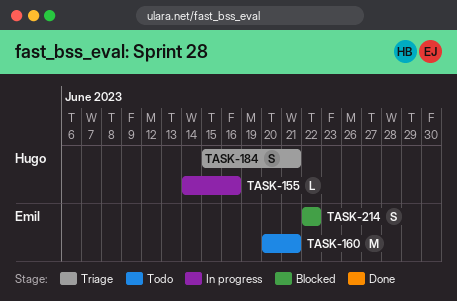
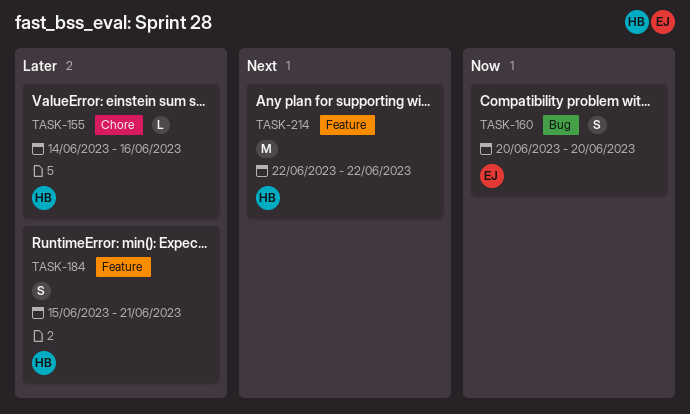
TASK-160, estimate: M -> S
TASK-160, due: Jun 21 -> Jun 20
TASK-214, owner: Emil -> Hugo
TASK-214, estimate: S -> M

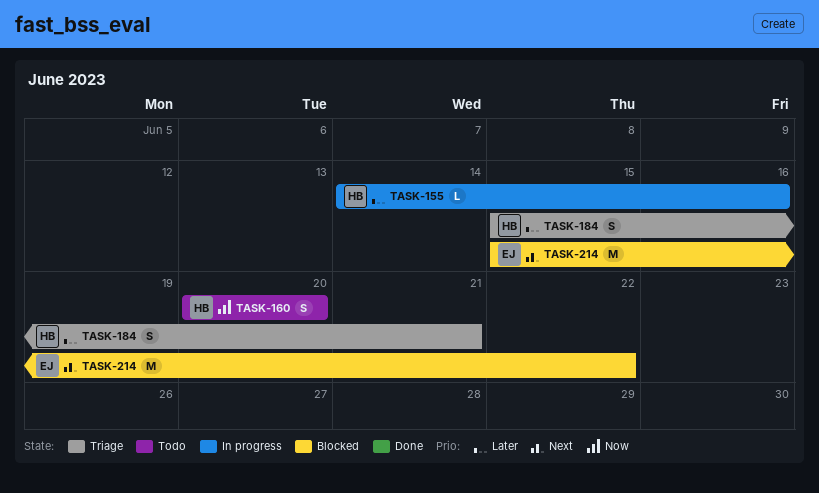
TASK-160, owner: EJ -> HB
TASK-214, owner: HB -> EJ
TASK-214, start: Jun 22 -> Jun 15

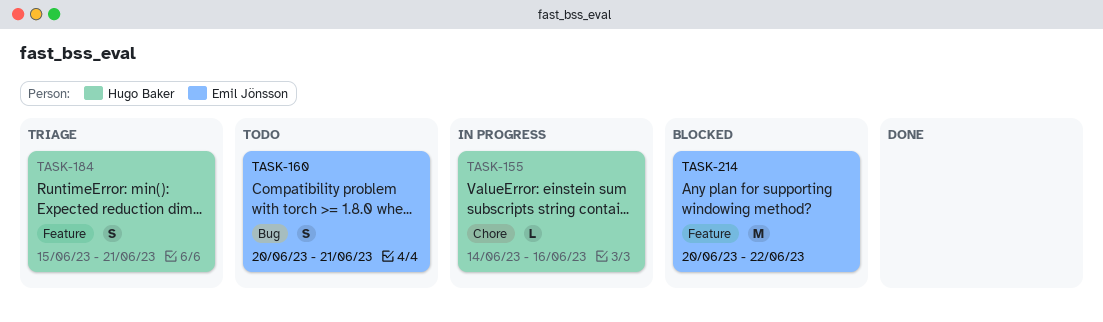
TASK-160, owner: Hugo Baker -> Emil Jönsson
TASK-160, due: Jun 20 -> Jun 21
TASK-214, start: Jun 15 -> Jun 20

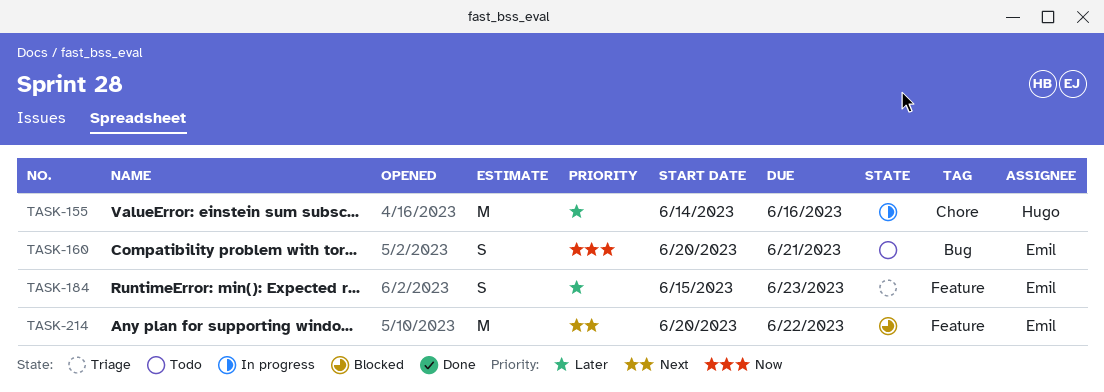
TASK-155, estimate: L -> M
TASK-184, owner: Hugo Baker -> Emil Jönsson
TASK-184, due: Jun 21 -> Jun 23

